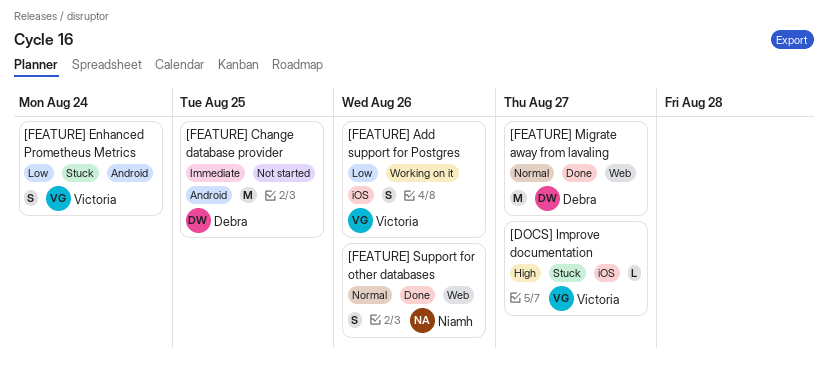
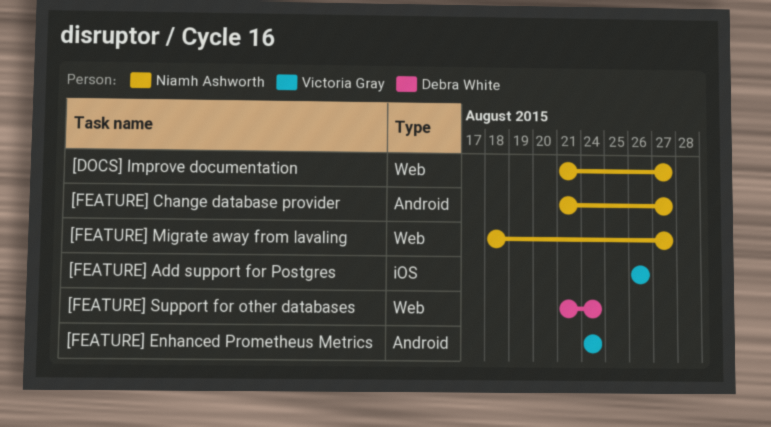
[DOCS] Improve documentation, owner: Victoria Gray -> Niamh Ashworth
[DOCS] Improve documentation, label: iOS -> Web
[FEATURE] Change database provider, owner: Debra White -> Niamh Ashworth
[FEATURE] Change database provider, due: Aug 25 -> Aug 27
[FEATURE] Migrate away from lavaling, owner: Debra White -> Niamh Ashworth
[FEATURE] Support for other databases, owner: Niamh Ashworth -> Debra White
[FEATURE] Support for other databases, due: Aug 26 -> Aug 24

